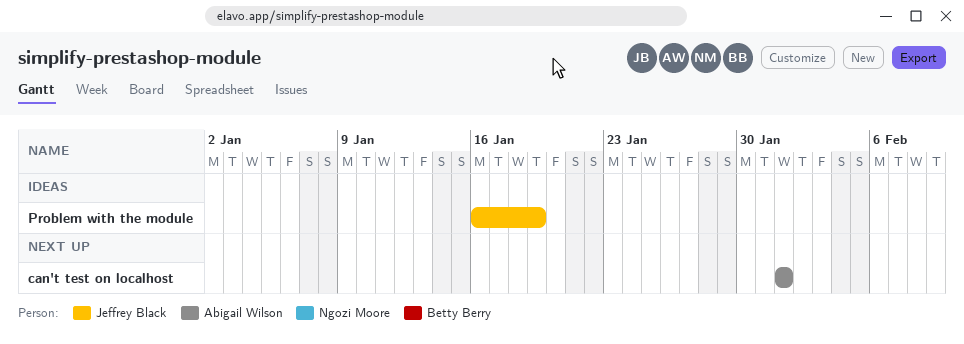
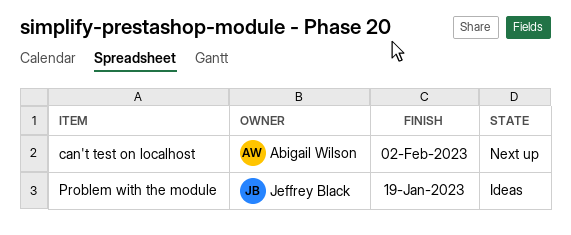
can't test on localhost, due: Feb 1 -> Feb 2

